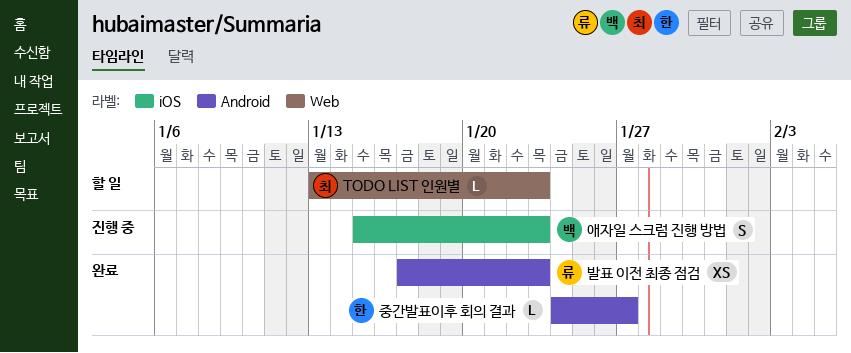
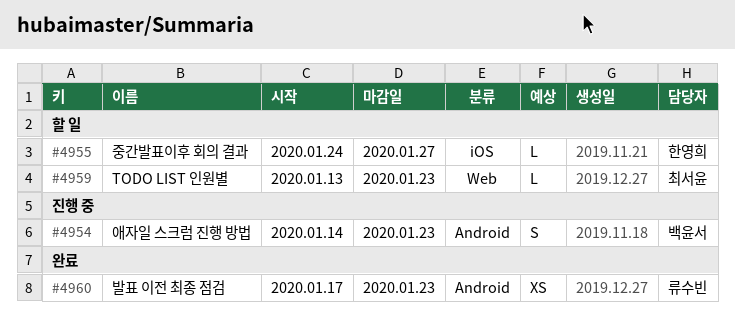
애자일 스크럼 진행 방법, label: iOS -> Android
애자일 스크럼 진행 방법, start: Jan 15 -> Jan 14
중간발표이후 회의 결과, status: 완료 -> 할 일
중간발표이후 회의 결과, label: Android -> iOS

